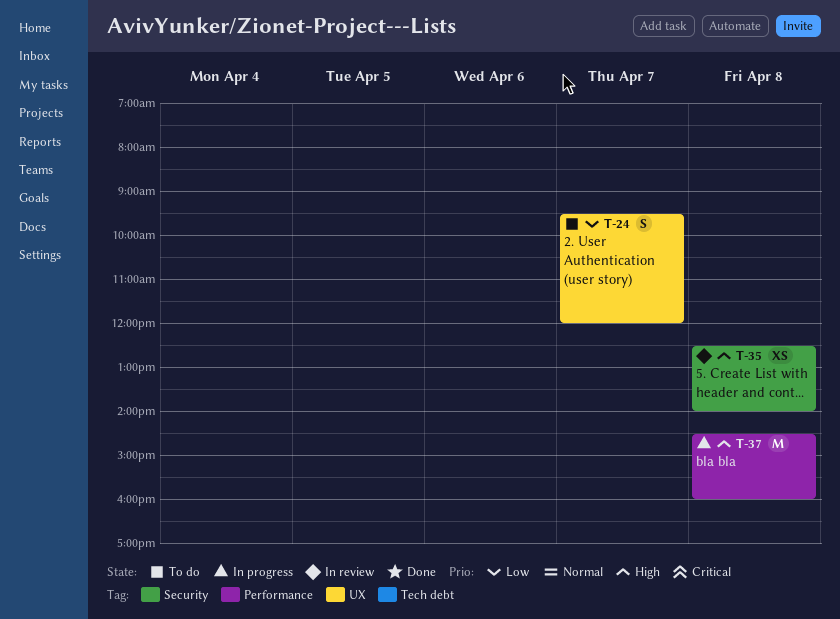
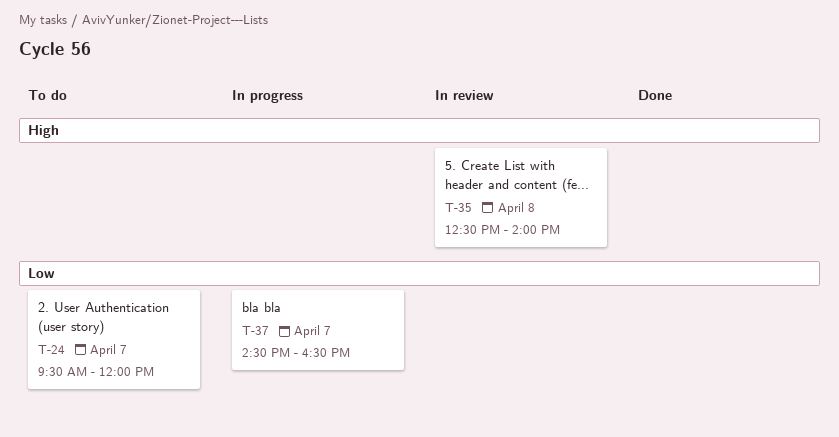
T-37, priority: High -> Low
T-37, day: Apr 8 -> Apr 7
T-37, ends: 16:00 -> 16:30

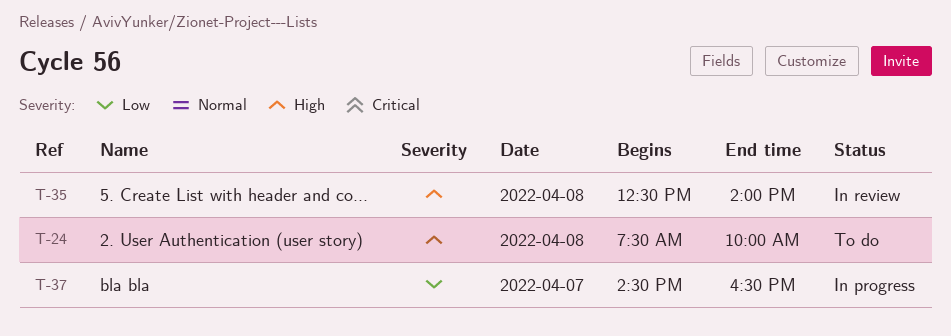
T-24, priority: Low -> High
T-24, day: Apr 7 -> Apr 8
T-24, begins: 09:30 -> 07:30
T-24, ends: 12:00 -> 10:00

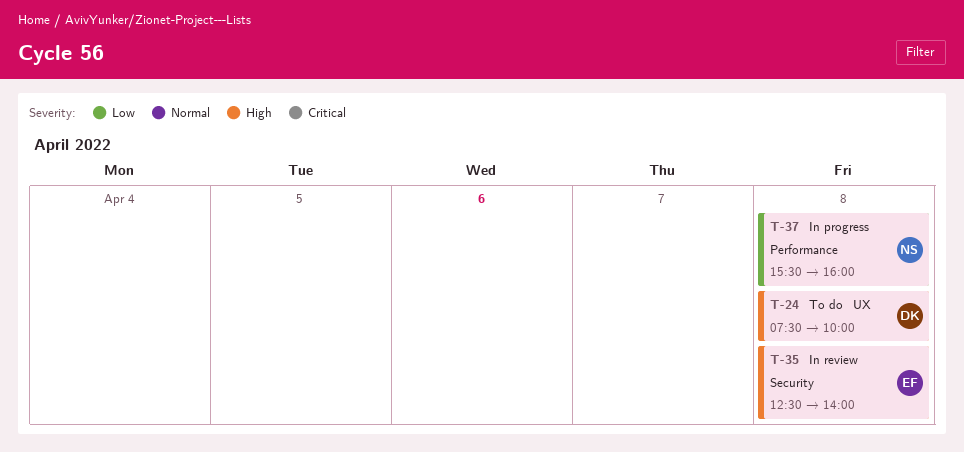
T-37, day: Apr 7 -> Apr 8
T-37, begins: 14:30 -> 15:30
T-37, ends: 16:30 -> 16:00

